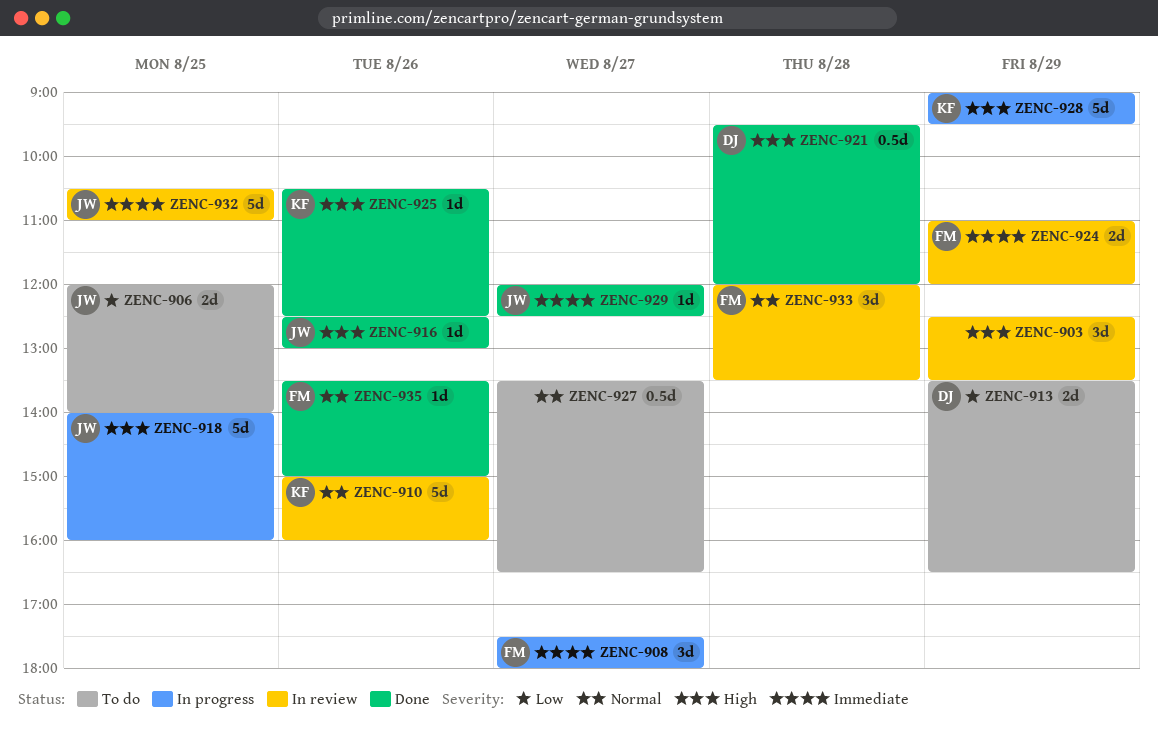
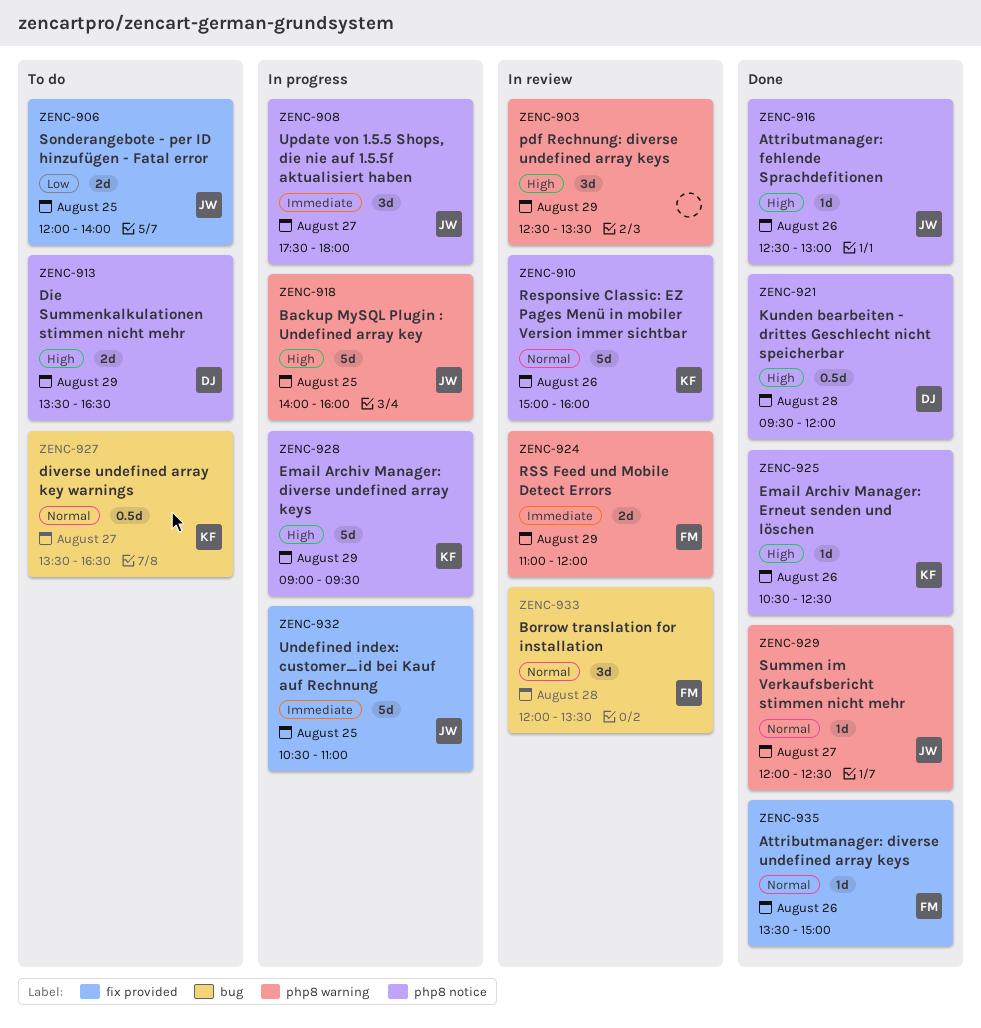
ZENC-908, owner: FM -> JW
ZENC-913, priority: Low -> High
ZENC-927, owner: none -> KF
ZENC-929, priority: Immediate -> Normal
ZENC-932, status: In review -> In progress

